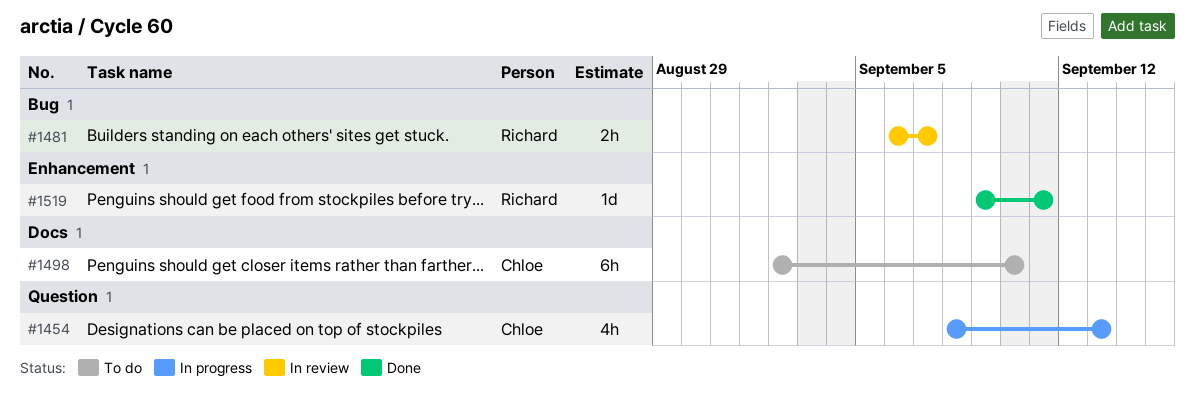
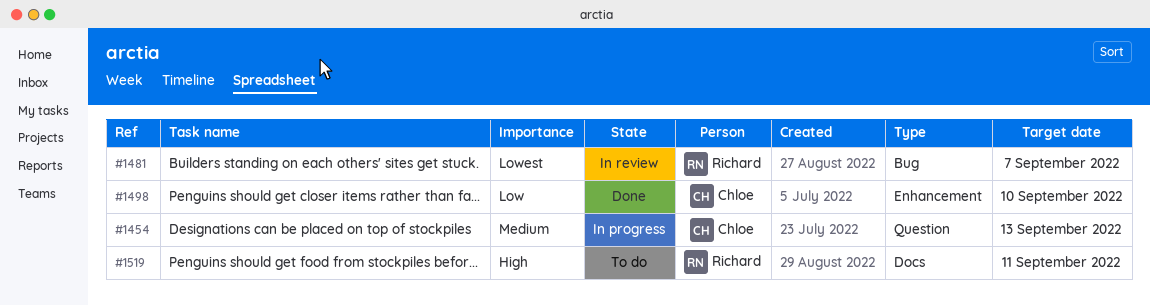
#1498, status: To do -> Done
#1498, label: Docs -> Enhancement
#1519, status: Done -> To do
#1519, label: Enhancement -> Docs

